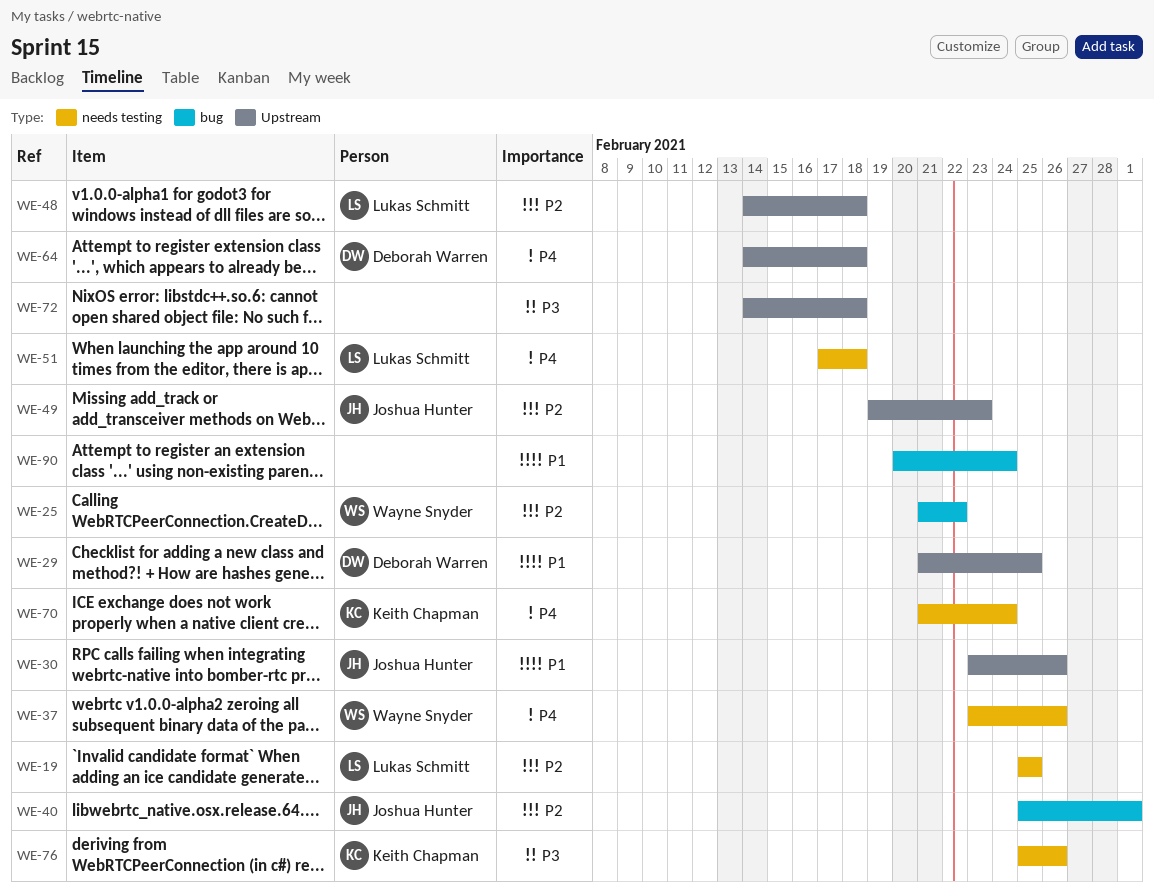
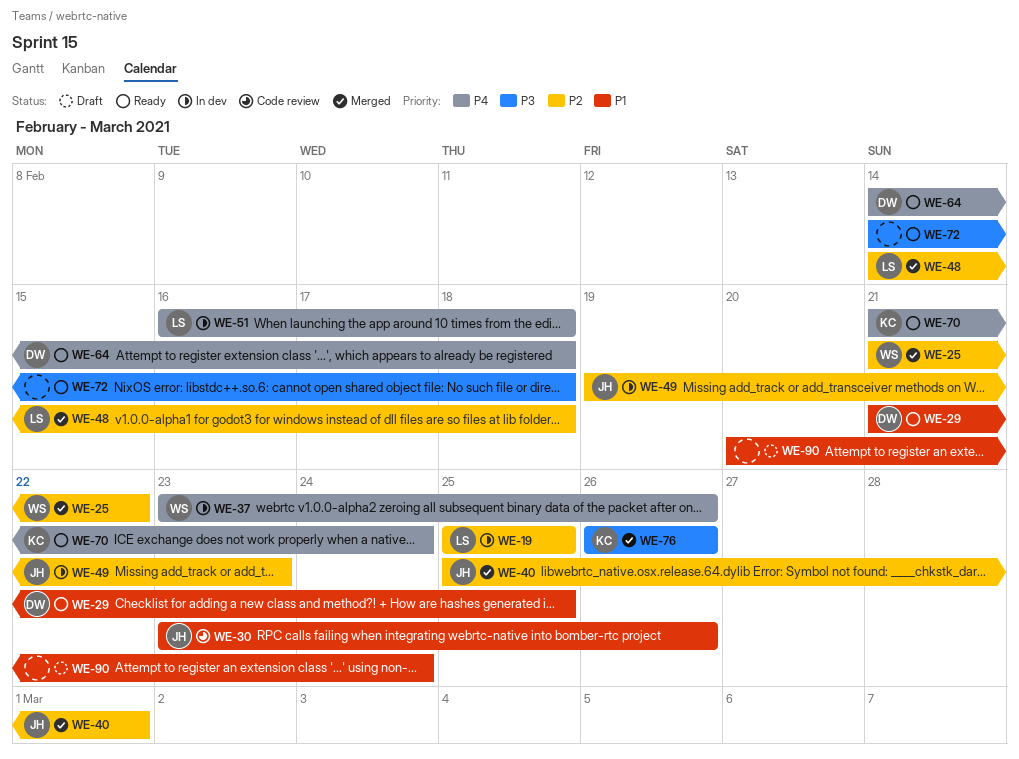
WE-51, start: Feb 17 -> Feb 16
WE-76, start: Feb 25 -> Feb 26

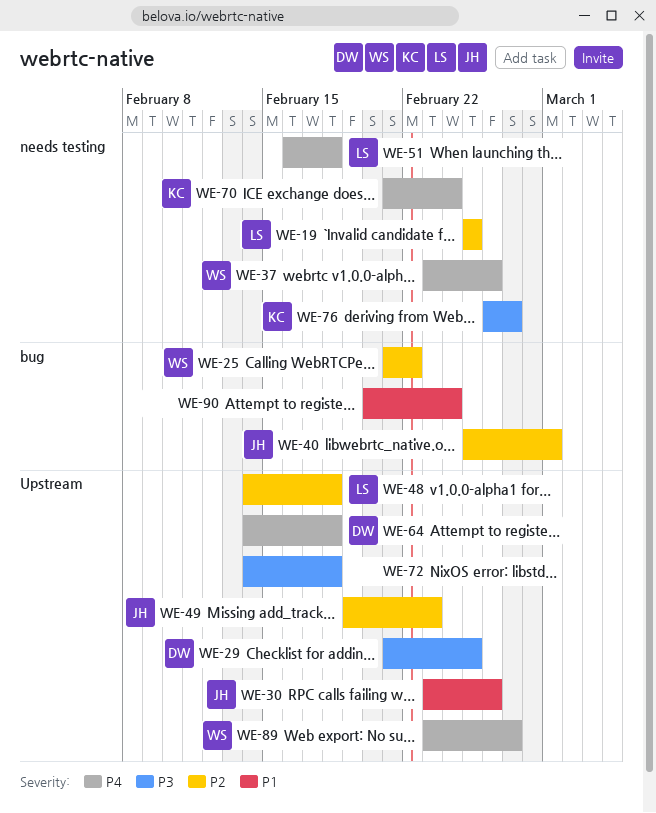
WE-29, priority: P1 -> P3
WE-76, due: Feb 26 -> Feb 27
WE-89: none -> present

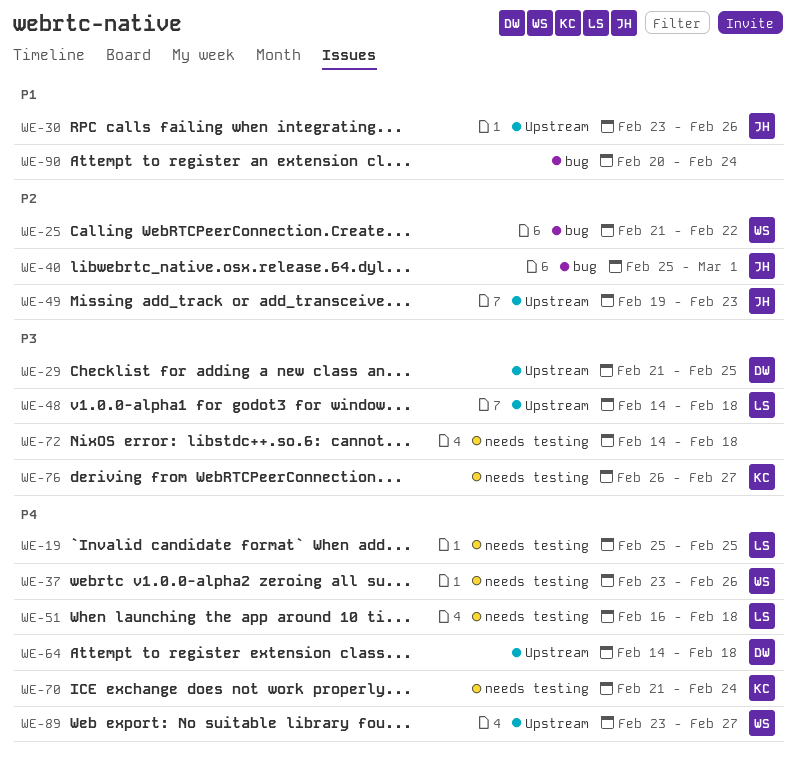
WE-19, priority: P2 -> P4
WE-48, priority: P2 -> P3
WE-72, label: Upstream -> needs testing

